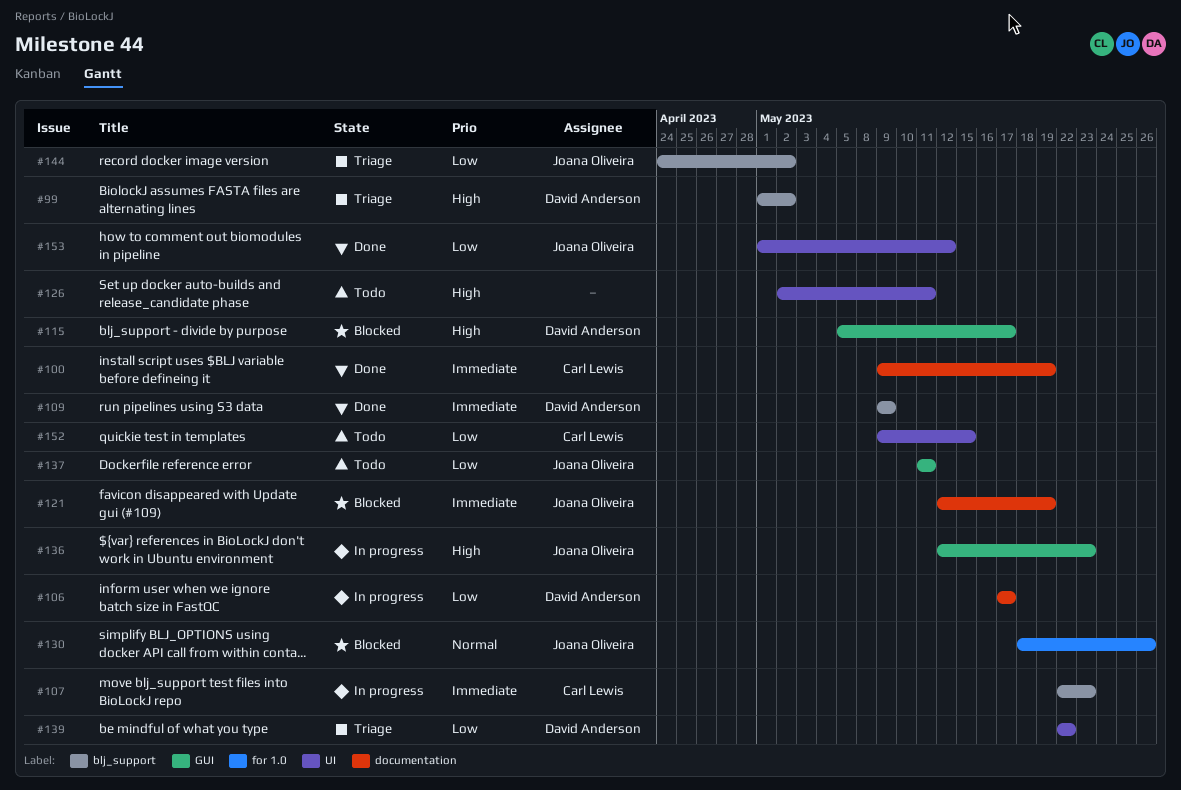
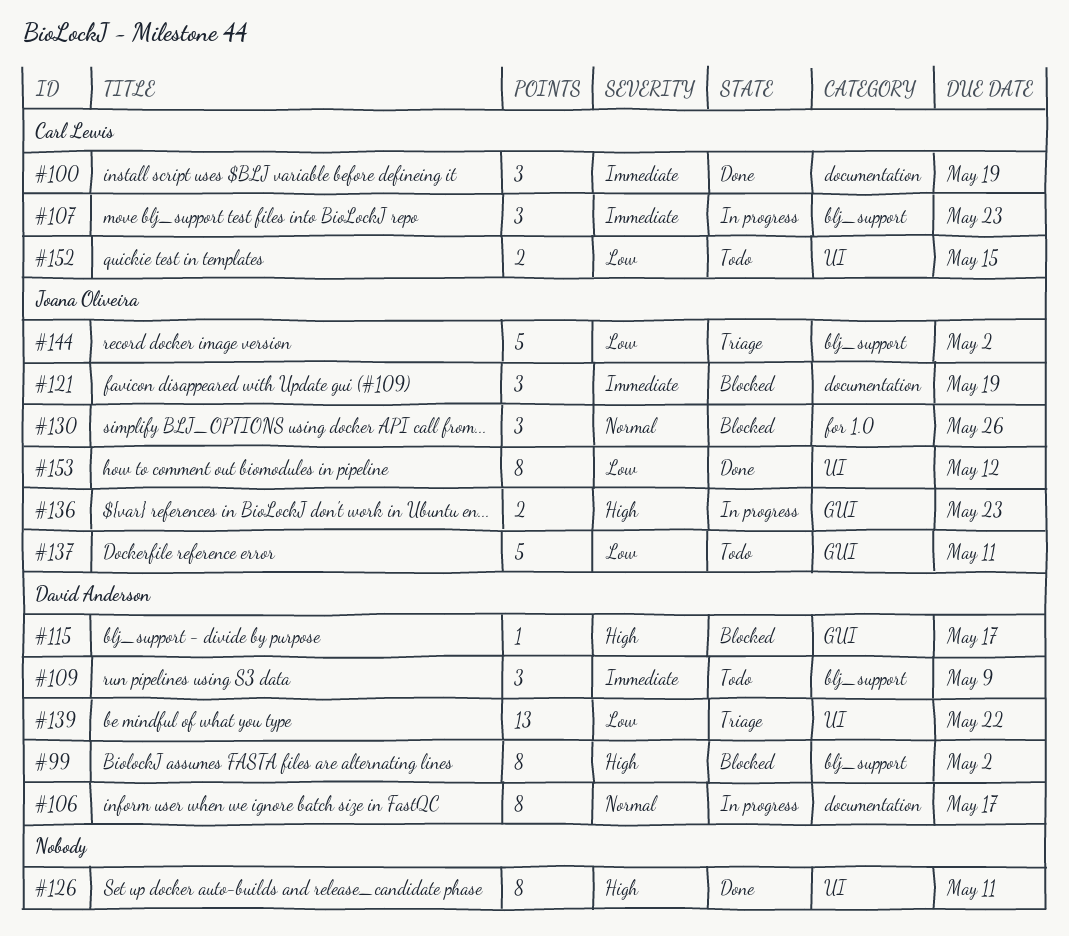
#99, status: Triage -> Blocked
#106, priority: Low -> Normal
#109, status: Done -> Todo
#126, status: Todo -> Done

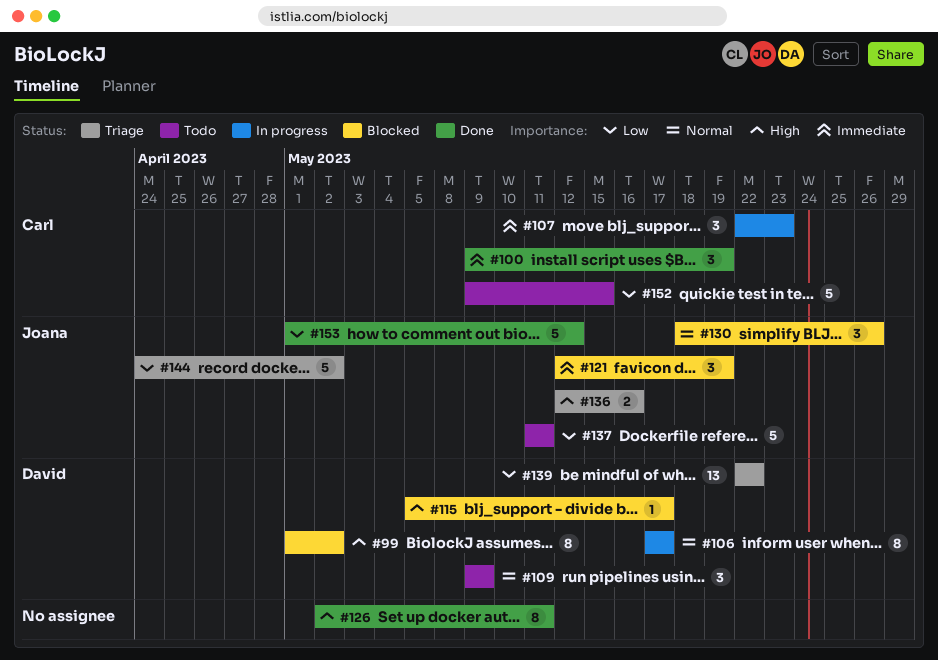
#109, priority: Immediate -> Normal
#136, status: In progress -> Triage
#136, due: May 23 -> May 16
#152, estimate: 2 -> 5
#153, estimate: 8 -> 5

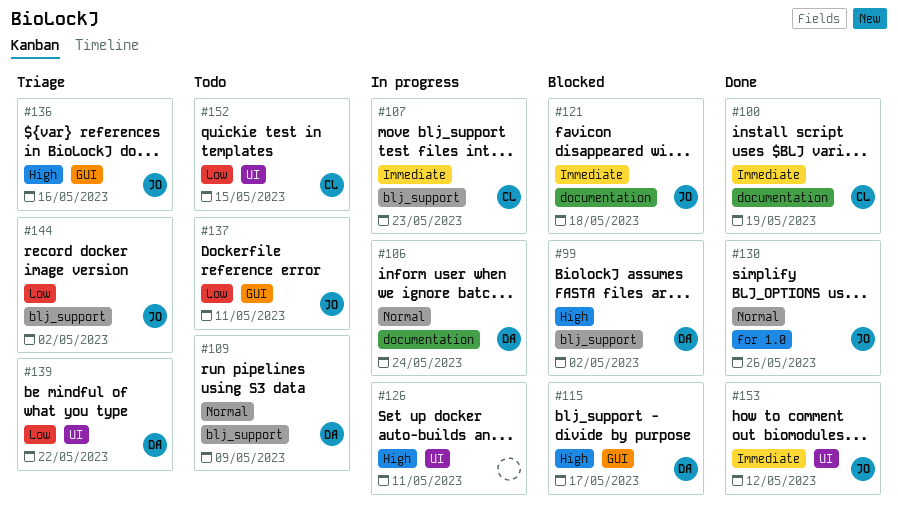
#106, due: May 17 -> May 24
#121, due: May 19 -> May 18
#126, status: Done -> In progress
#130, status: Blocked -> Done
#153, priority: Low -> Immediate

